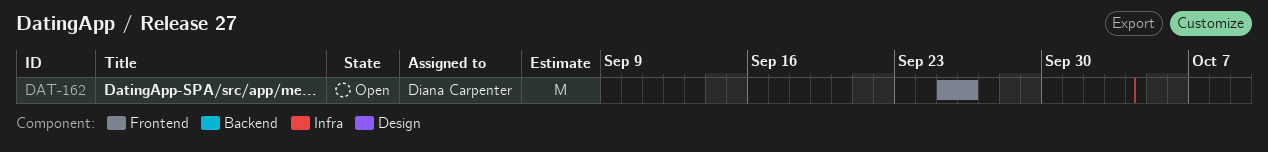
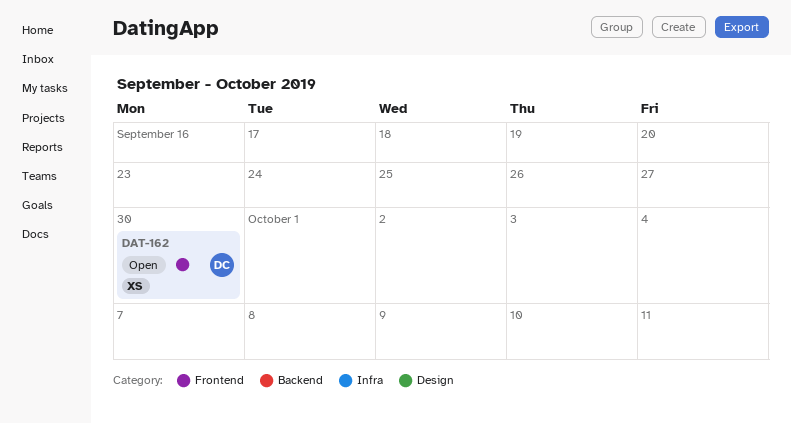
DAT-162, estimate: M -> XS
DAT-162, due: Sep 26 -> Sep 30

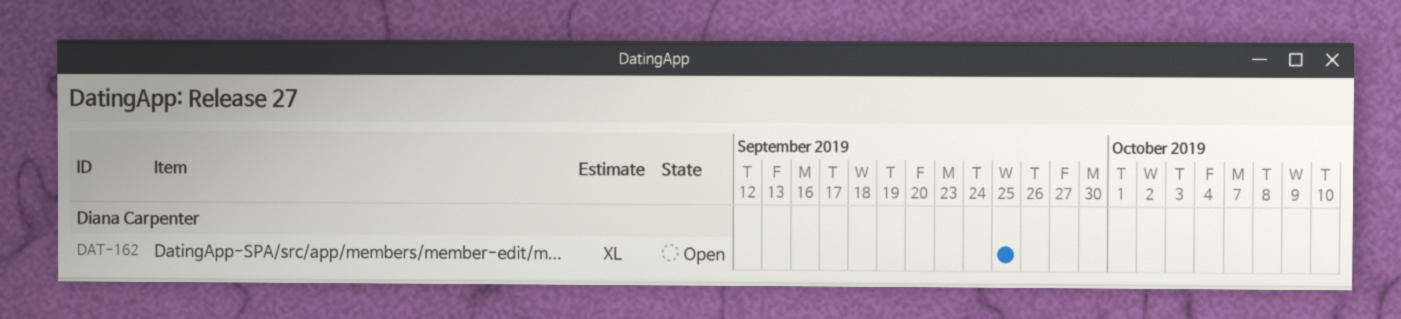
DAT-162, estimate: XS -> XL
DAT-162, due: Sep 30 -> Sep 25

